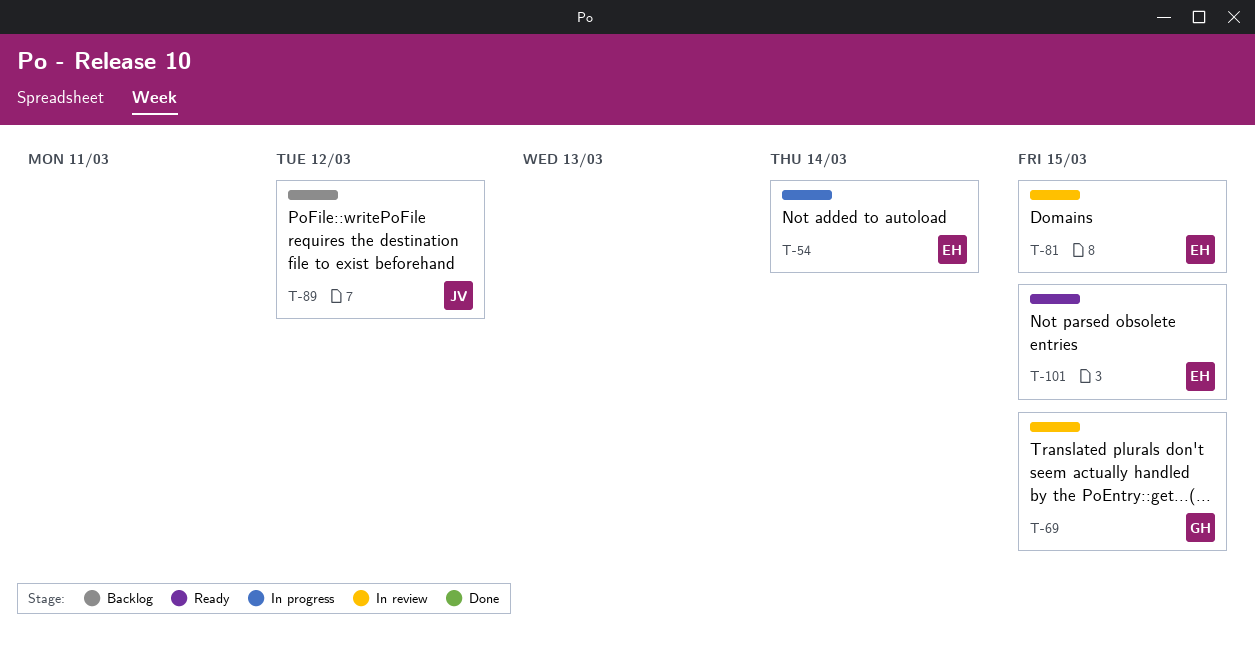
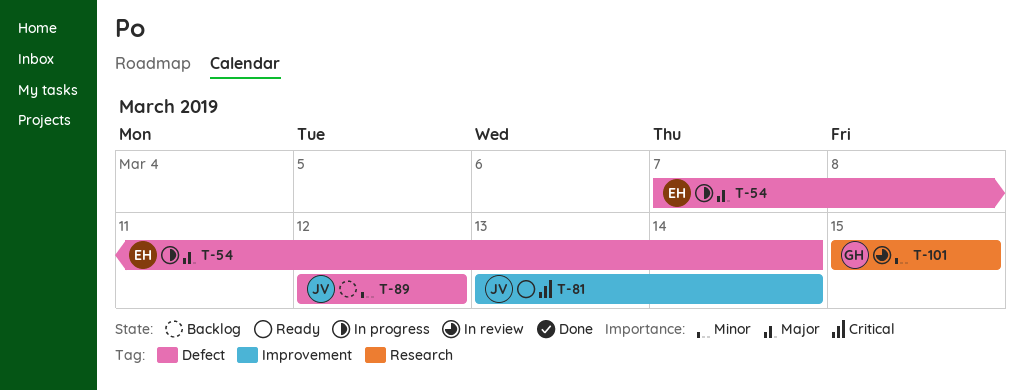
T-69: present -> none
T-81, status: In review -> Ready
T-81, owner: EH -> JV
T-81, due: Mar 15 -> Mar 14
T-101, status: Ready -> In review
T-101, owner: EH -> GH

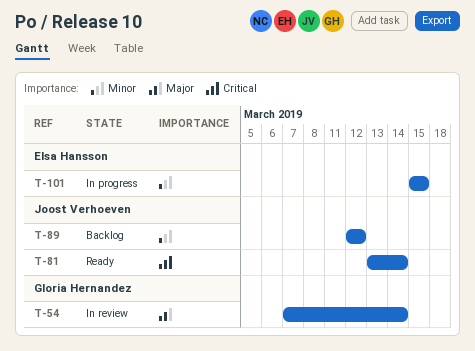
T-54, status: In progress -> In review
T-54, owner: Elsa Hansson -> Gloria Hernandez
T-101, status: In review -> In progress
T-101, owner: Gloria Hernandez -> Elsa Hansson

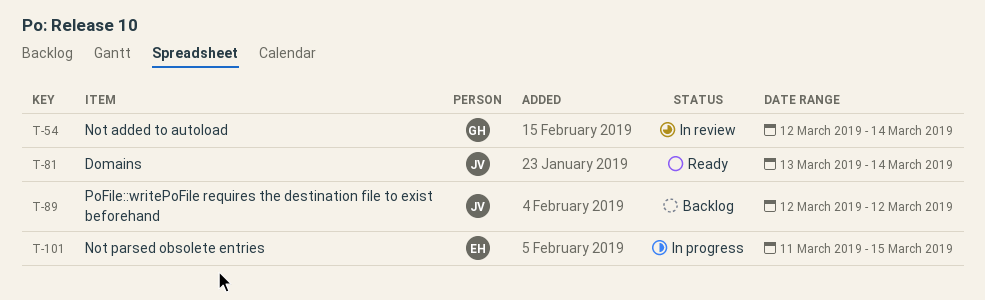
T-54, start: Mar 7 -> Mar 12
T-101, start: Mar 15 -> Mar 11

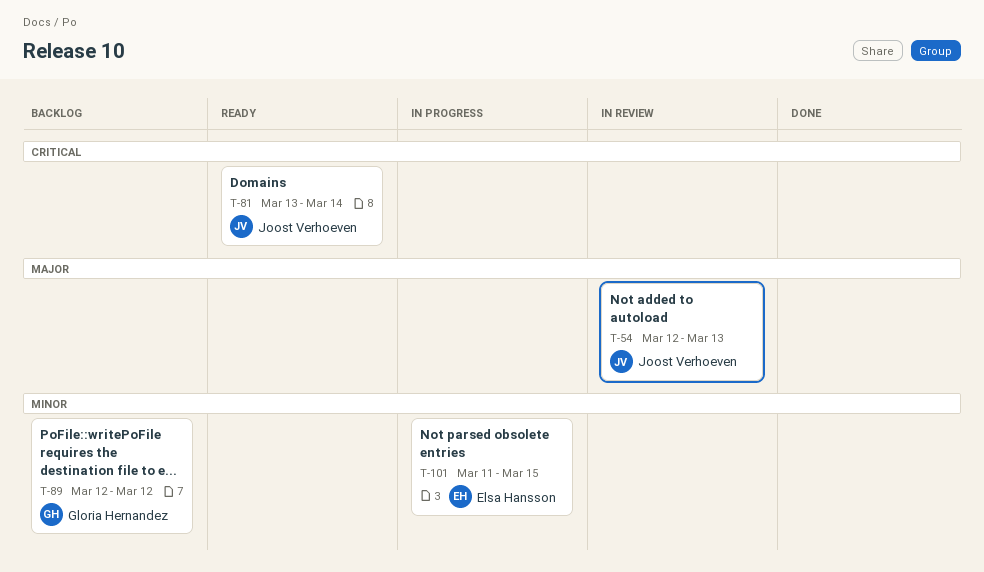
T-54, owner: Gloria Hernandez -> Joost Verhoeven
T-54, due: Mar 14 -> Mar 13
T-89, owner: Joost Verhoeven -> Gloria Hernandez

